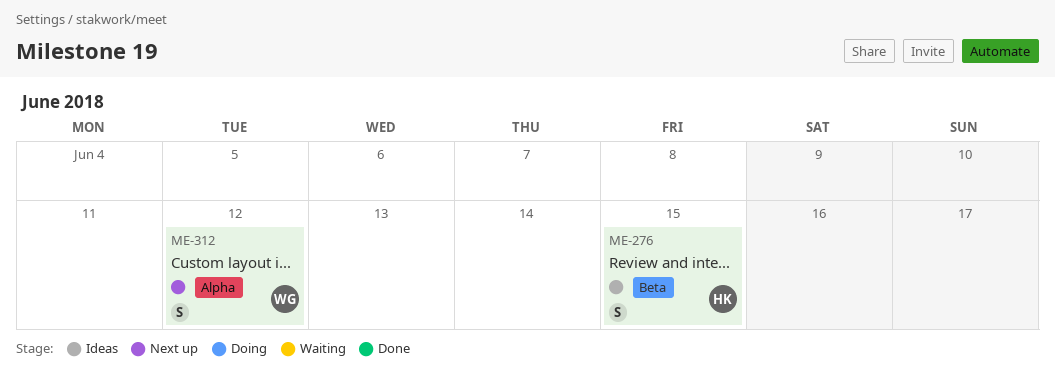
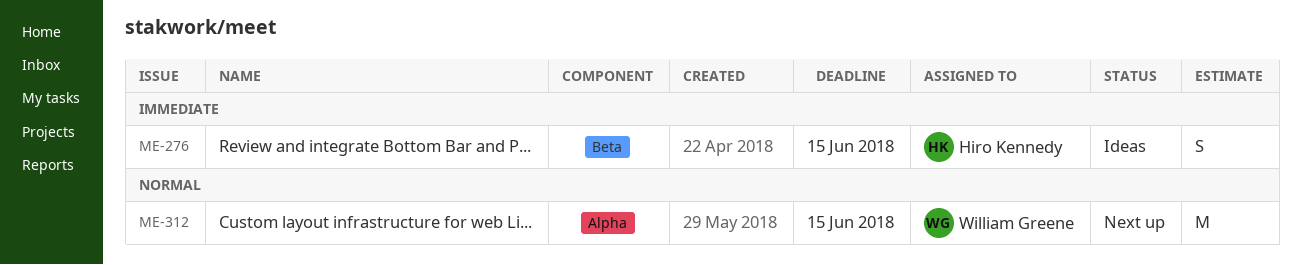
ME-312, estimate: S -> M
ME-312, due: Jun 12 -> Jun 15

